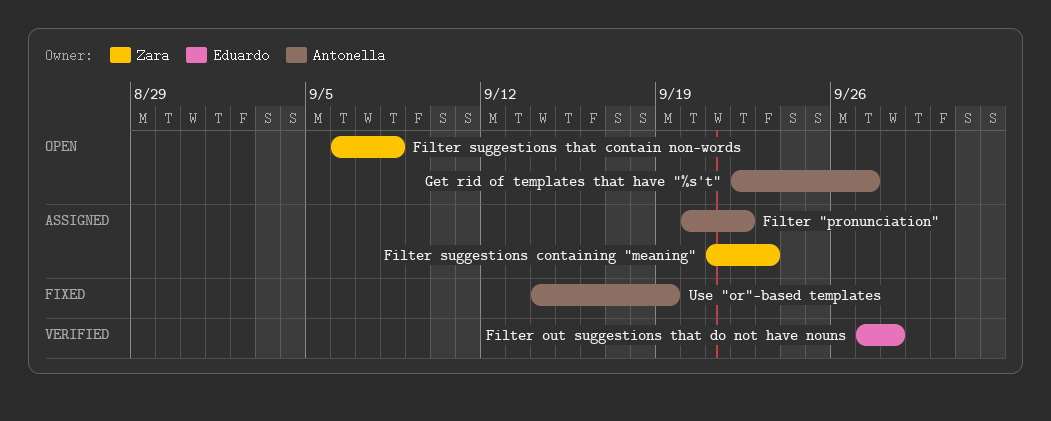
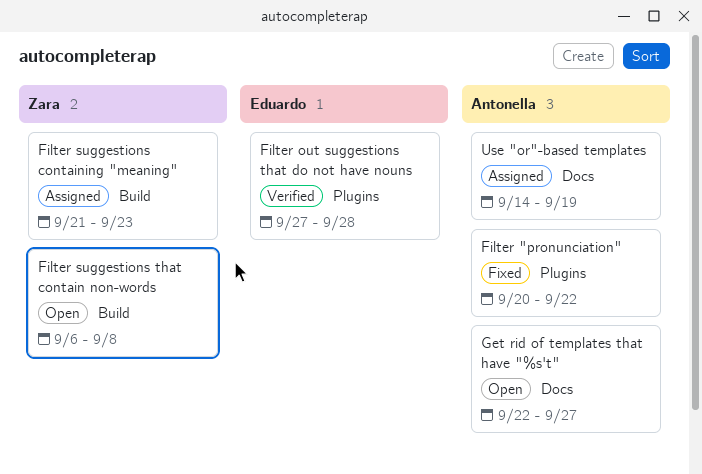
Filter "pronunciation", status: Assigned -> Fixed
Use "or"-based templates, status: Fixed -> Assigned

